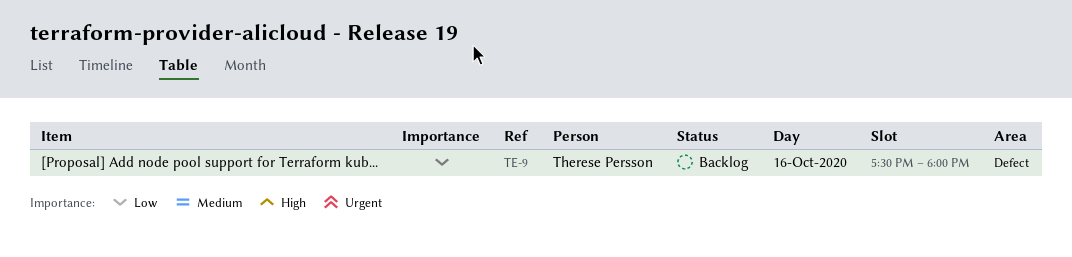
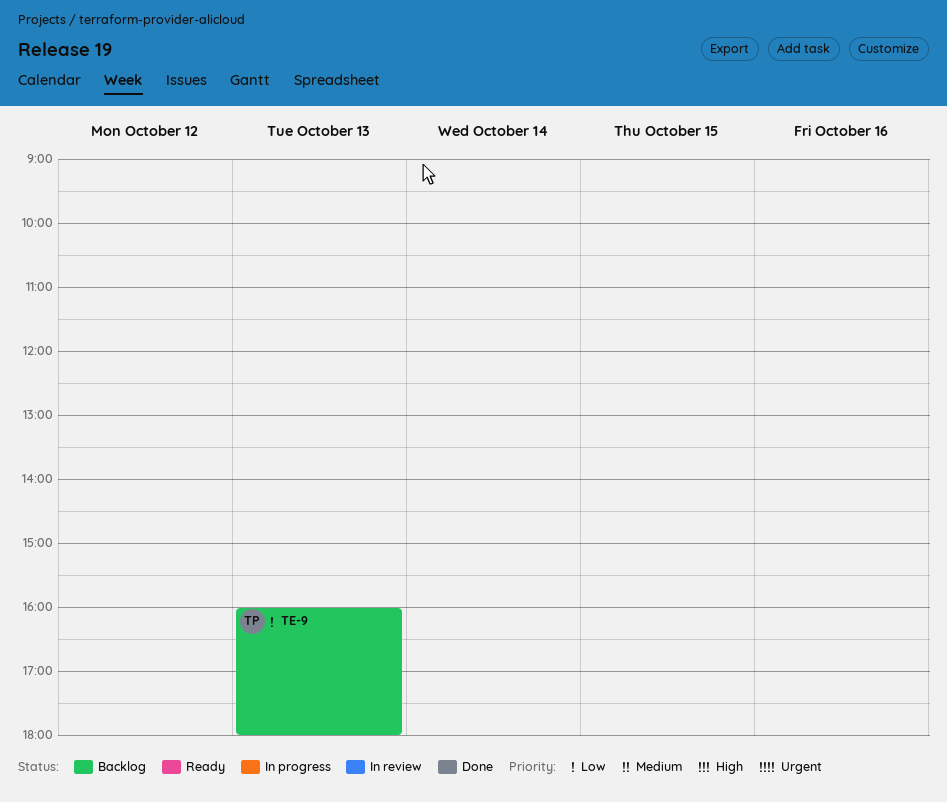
TE-9, day: Oct 16 -> Oct 13
TE-9, begins: 17:30 -> 16:00

